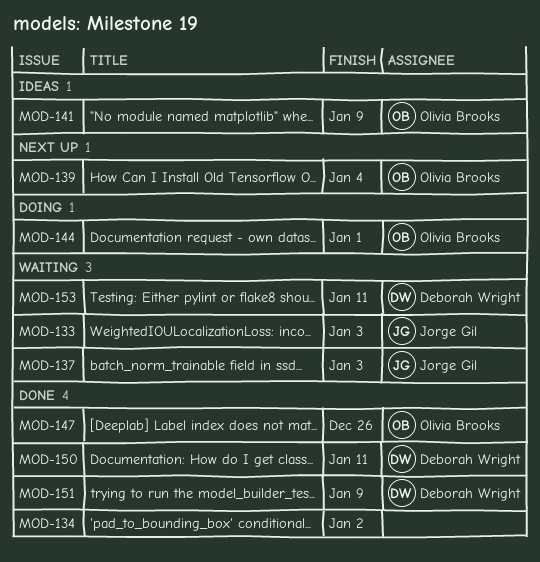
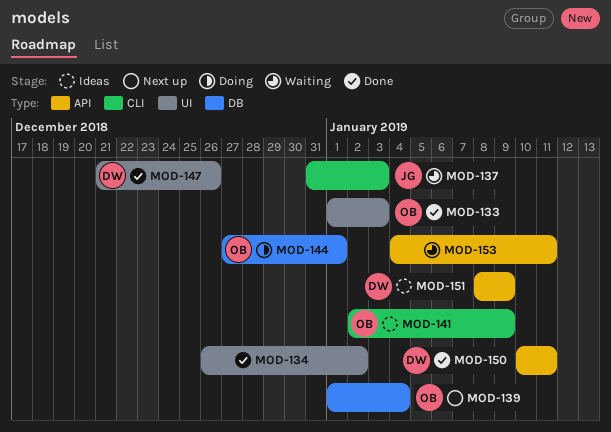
MOD-133, status: Waiting -> Done
MOD-133, owner: Jorge Gil -> Olivia Brooks
MOD-147, owner: Olivia Brooks -> Deborah Wright
MOD-151, status: Done -> Ideas
MOD-153, owner: Deborah Wright -> none

